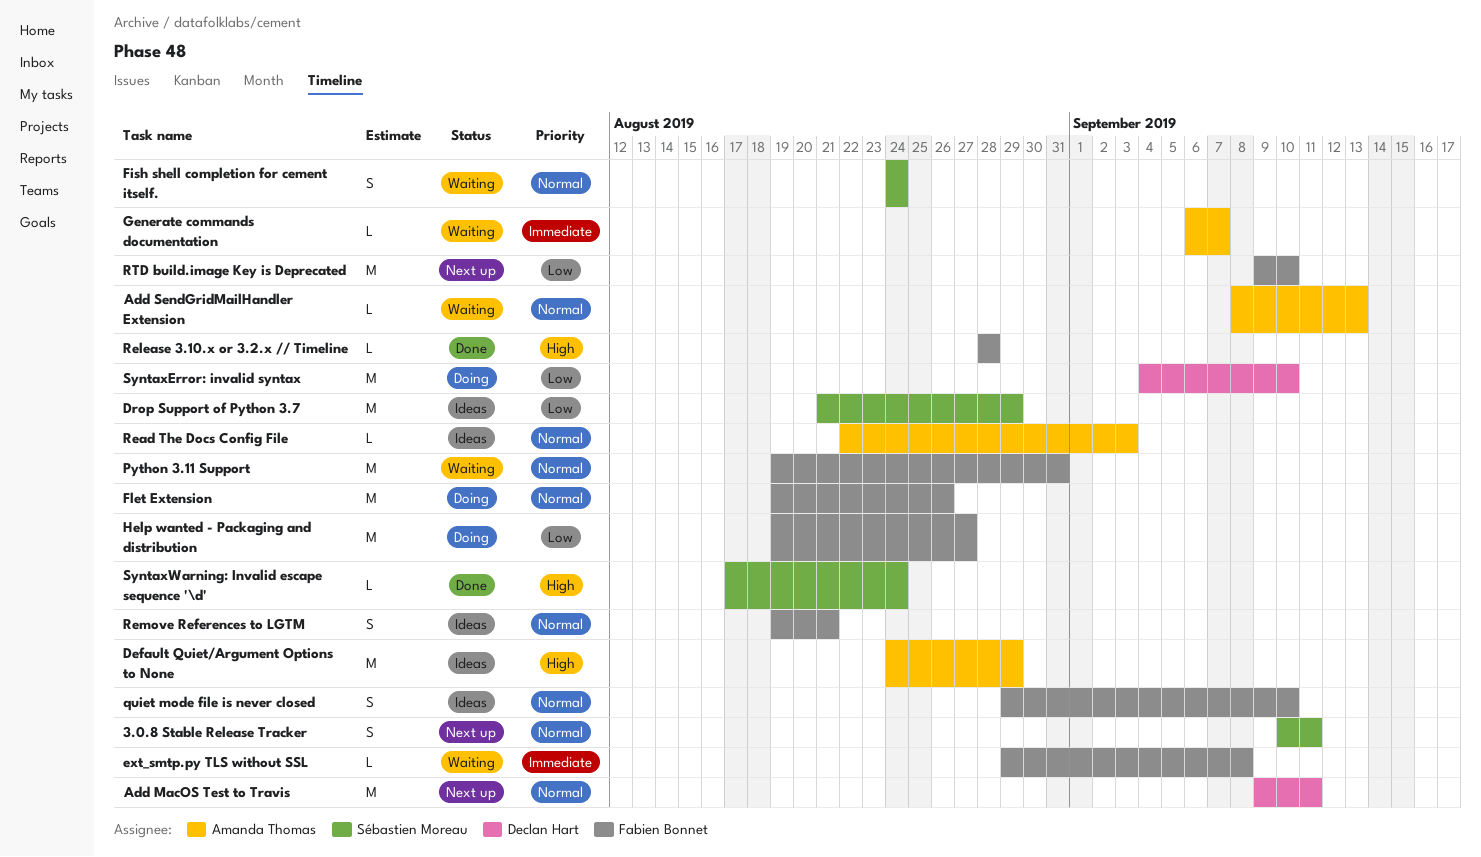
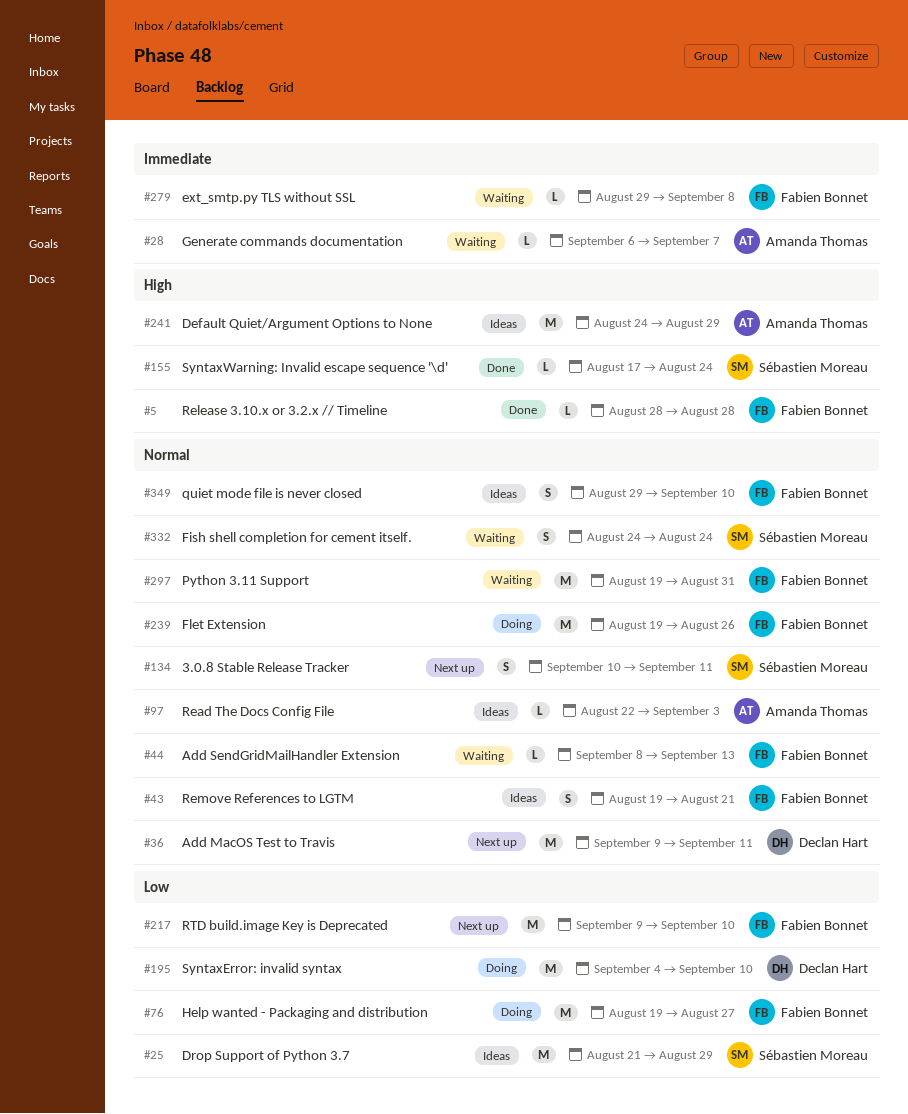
Add SendGridMailHandler Extension, owner: Amanda Thomas -> Fabien Bonnet

